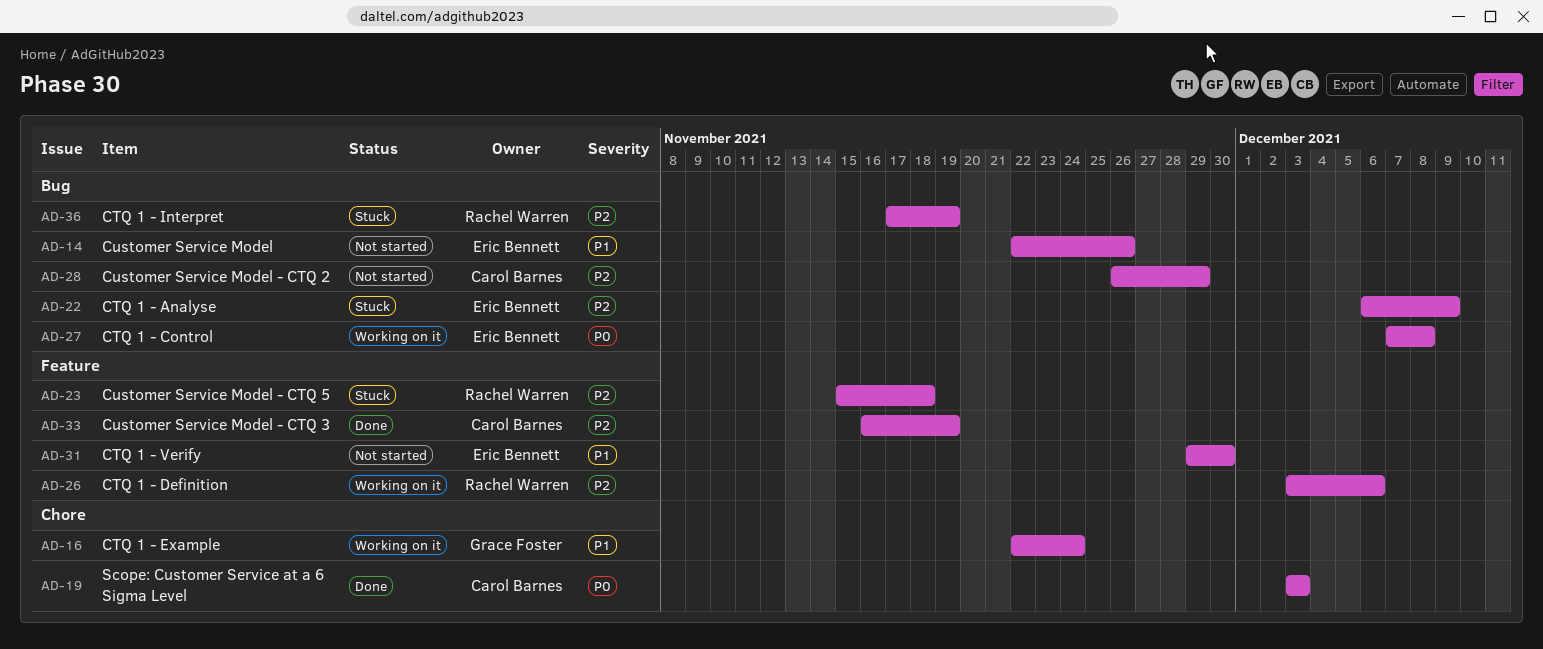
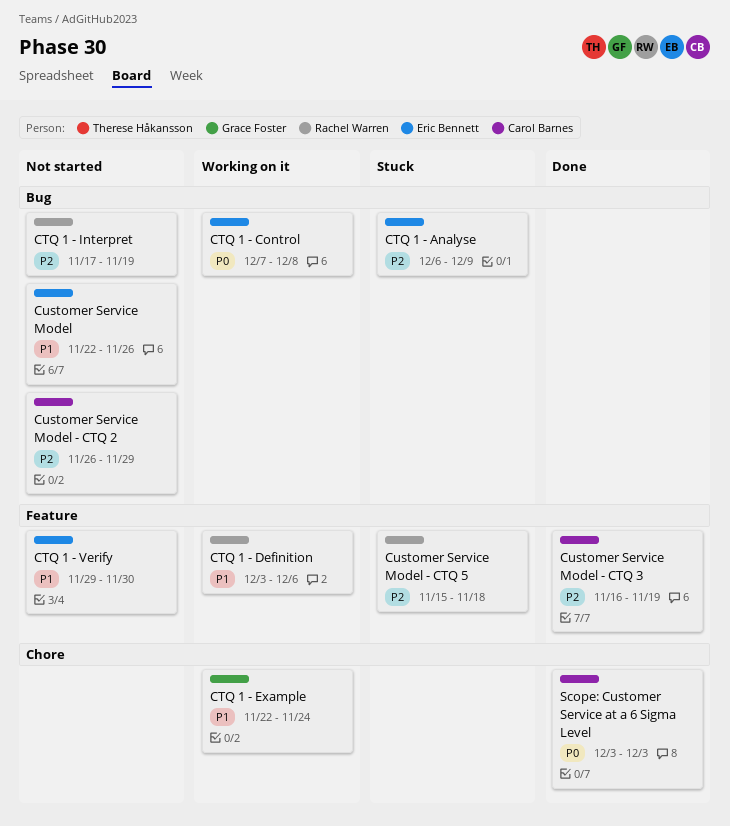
CTQ 1 - Definition, priority: P2 -> P1
CTQ 1 - Interpret, status: Stuck -> Not started

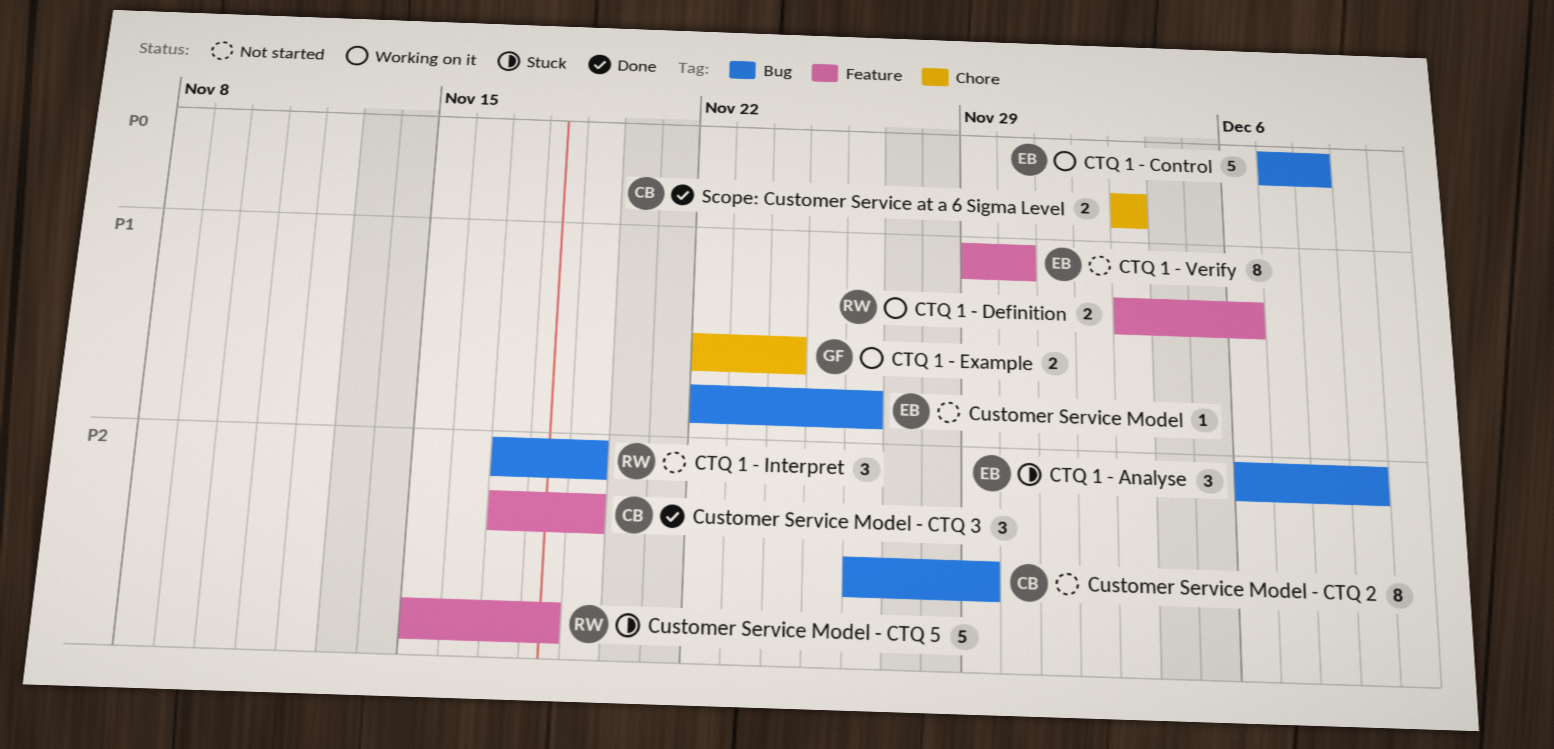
Customer Service Model - CTQ 3, start: Nov 16 -> Nov 17

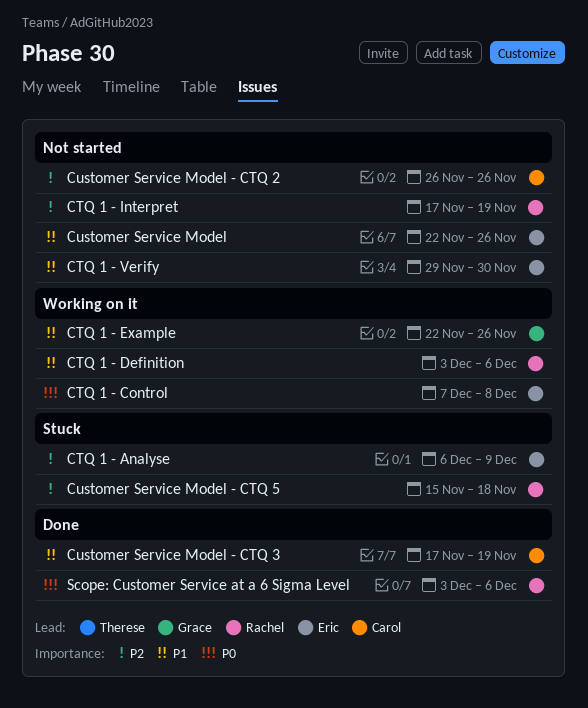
CTQ 1 - Example, due: Nov 24 -> Nov 26
Customer Service Model - CTQ 2, due: Nov 29 -> Nov 26
Customer Service Model - CTQ 3, priority: P2 -> P1
Scope: Customer Service at a 6 Sigma Level, owner: Carol -> Rachel
Scope: Customer Service at a 6 Sigma Level, due: Dec 3 -> Dec 6

